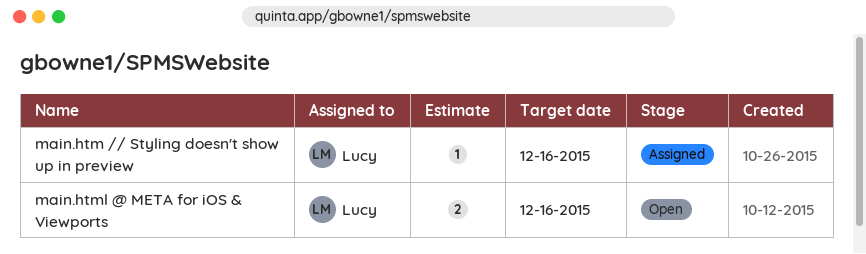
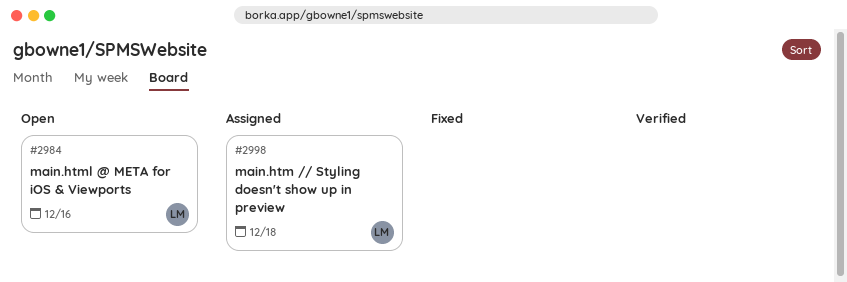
main.htm // Styling doesn't show up in preview, due: Dec 16 -> Dec 18

